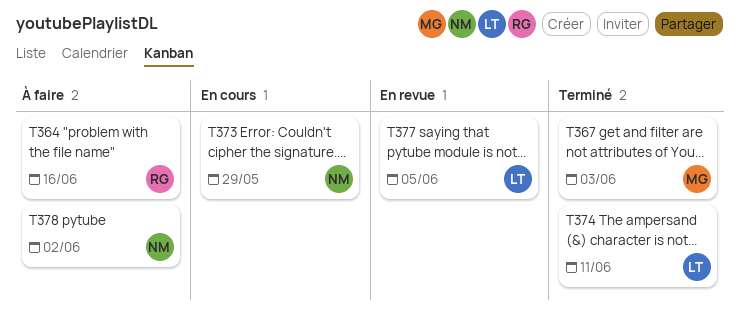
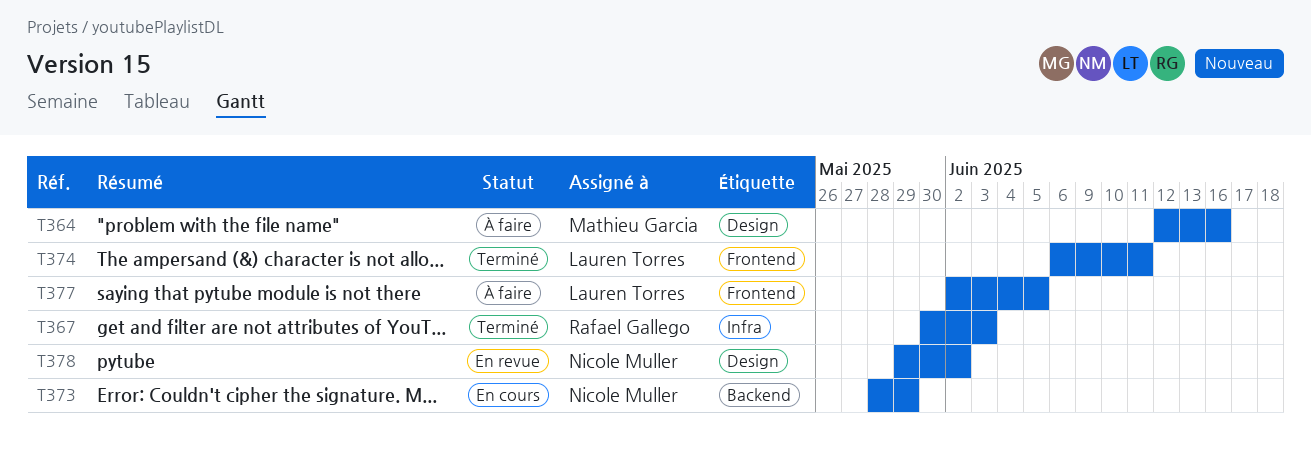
T364, owner: Rafael Gallego -> Mathieu Garcia
T367, owner: Mathieu Garcia -> Rafael Gallego
T377, status: En revue -> À faire
T378, status: À faire -> En revue

